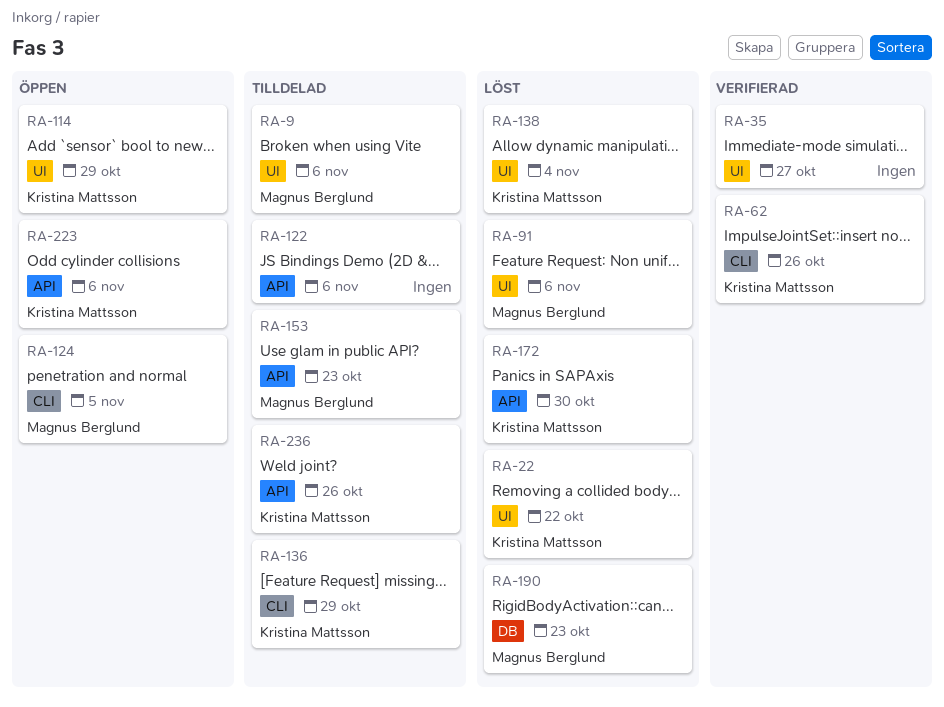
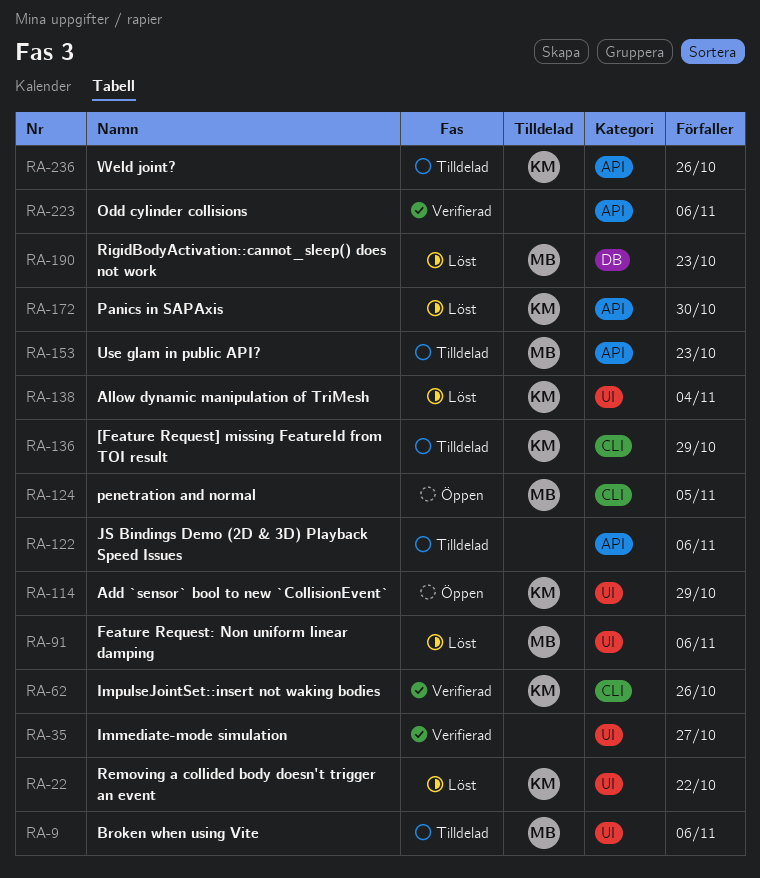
RA-223, status: Öppen -> Verifierad
RA-223, owner: Kristina Mattsson -> none

